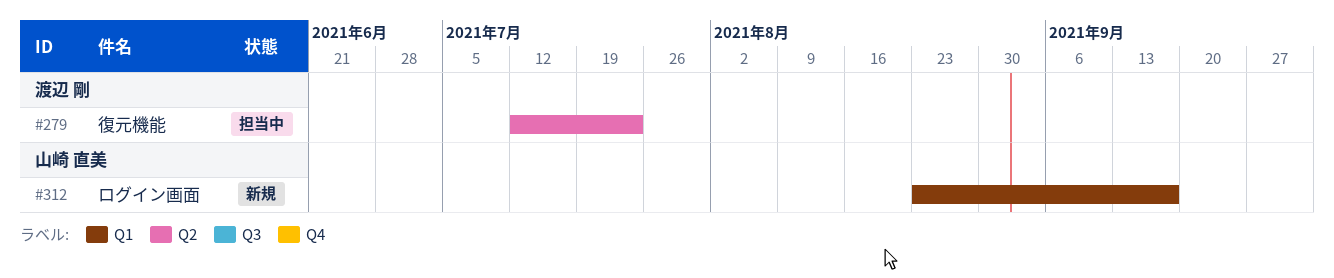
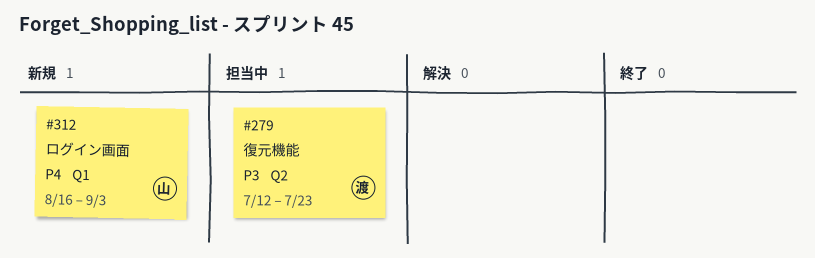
#312, start: Aug 23 -> Aug 16
#312, due: Sep 17 -> Sep 3

